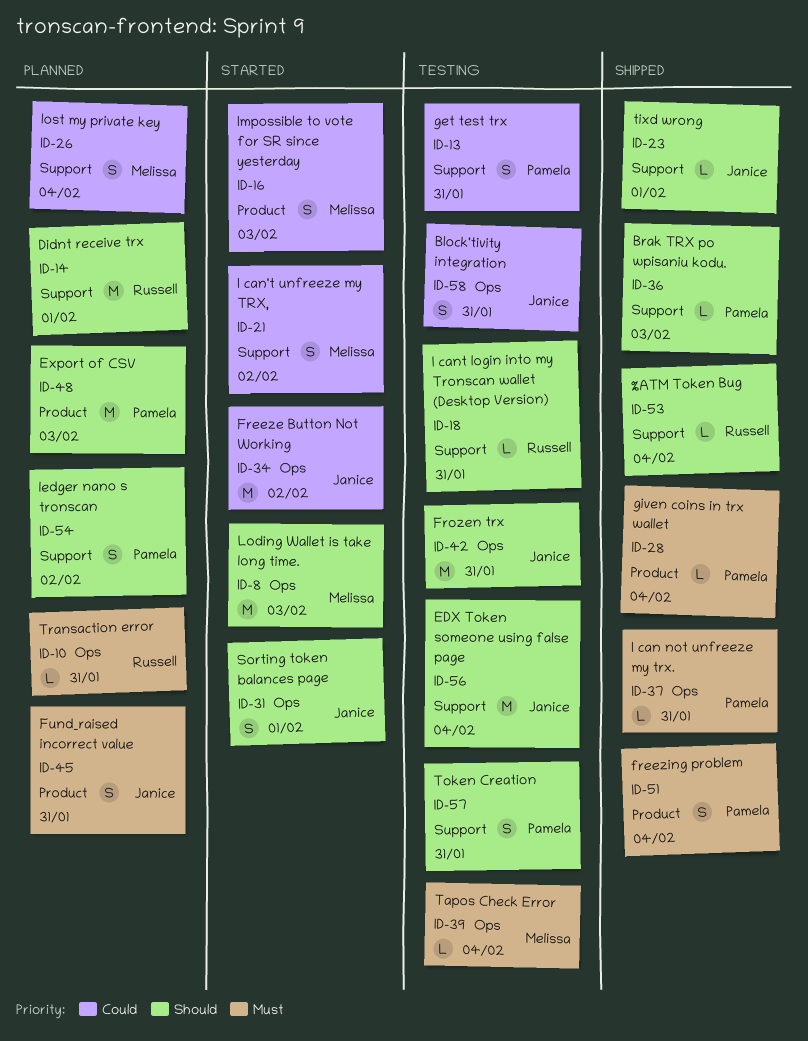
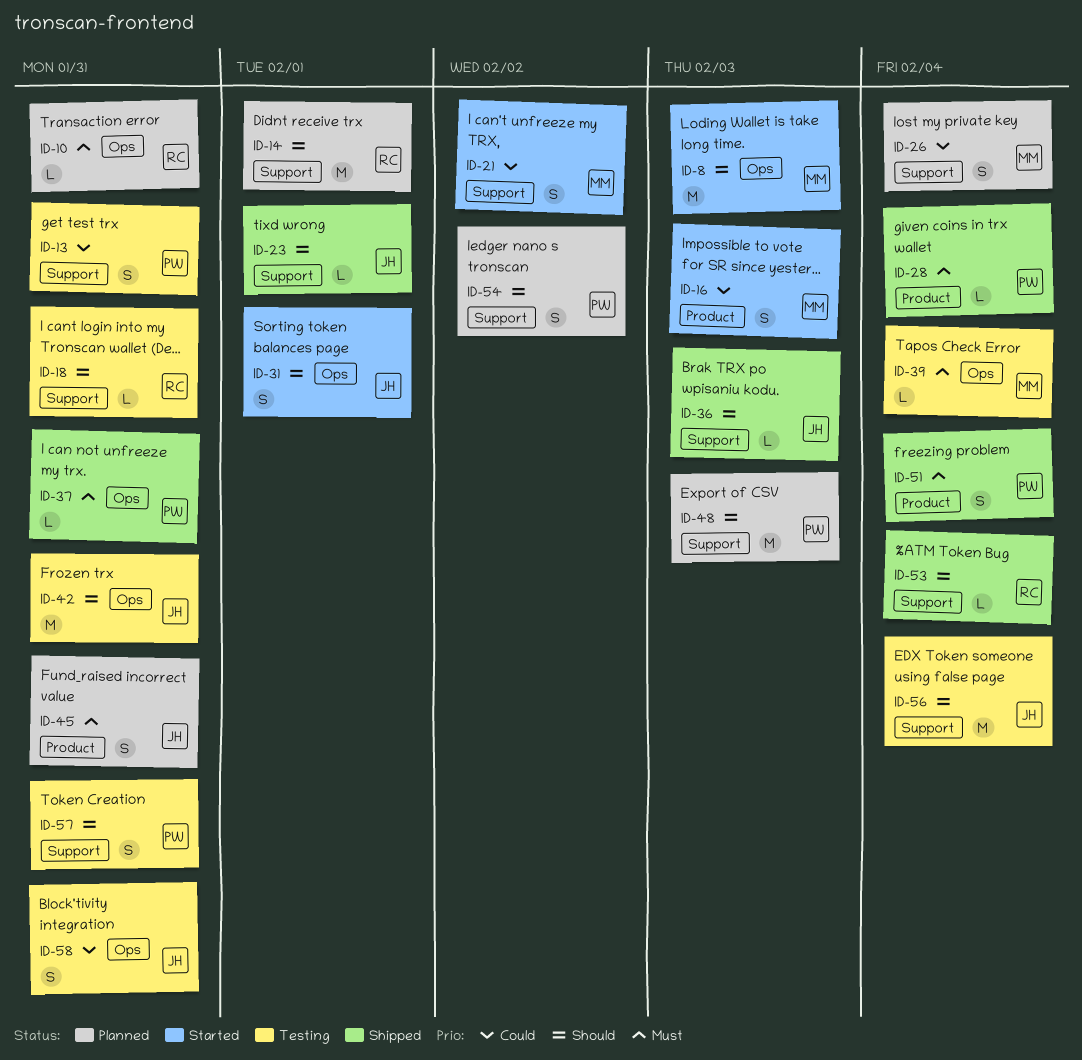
ID-34: present -> none
ID-36, owner: Pamela -> Janice
ID-48, label: Product -> Support

